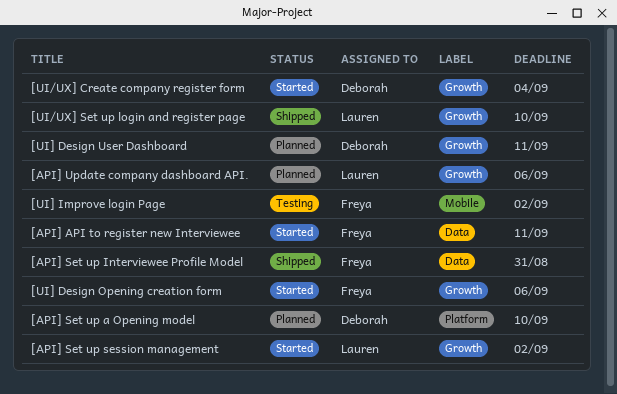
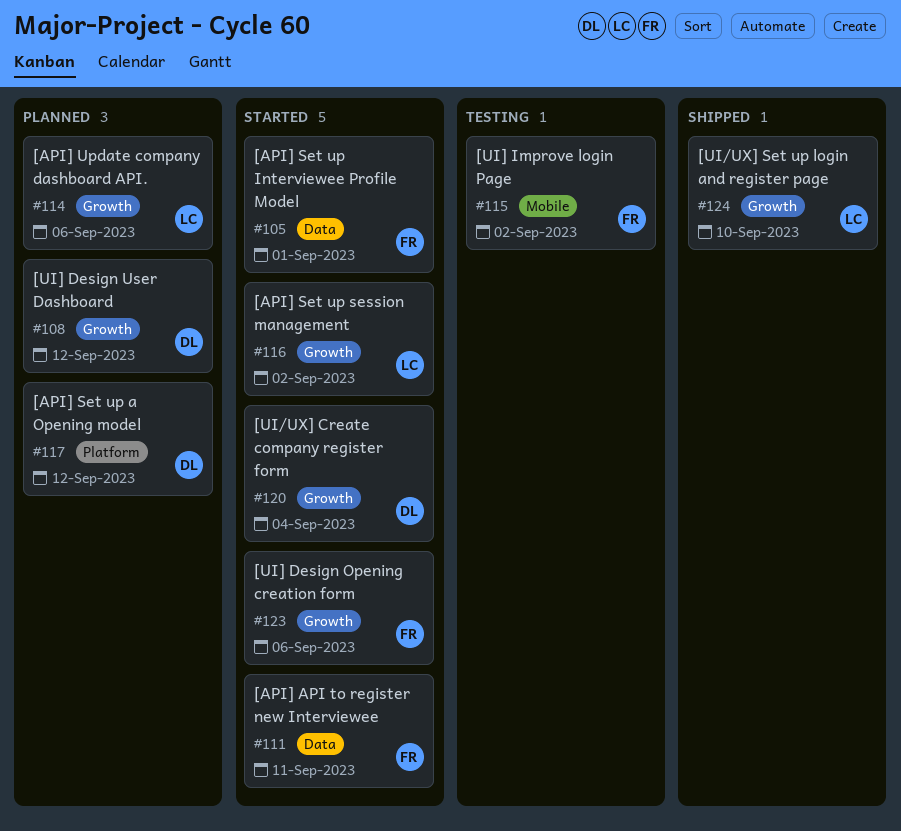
[API] Set up a Opening model, due: Sep 10 -> Sep 12
[API] Set up Interviewee Profile Model, status: Shipped -> Started
[API] Set up Interviewee Profile Model, due: Aug 31 -> Sep 1
[UI] Design User Dashboard, due: Sep 11 -> Sep 12

